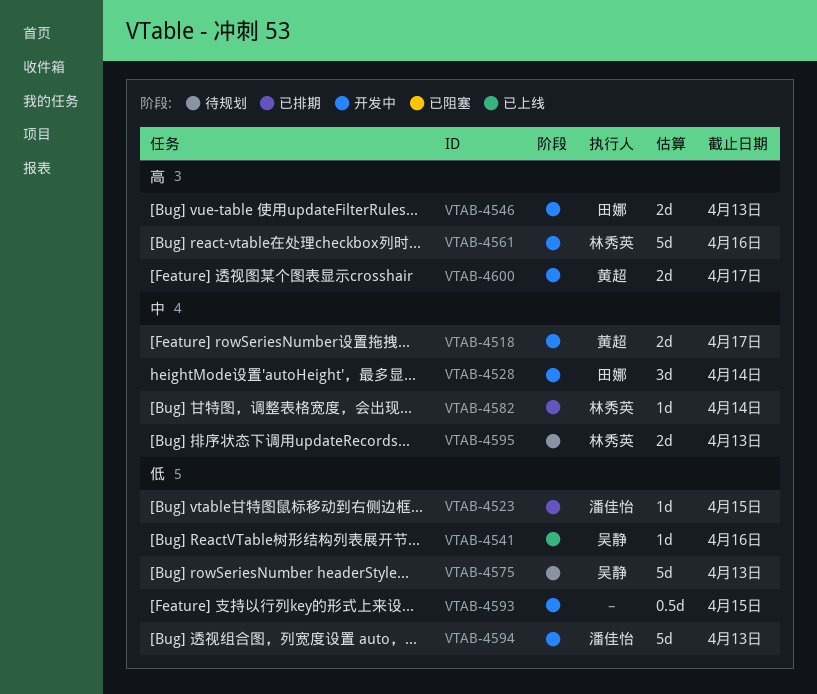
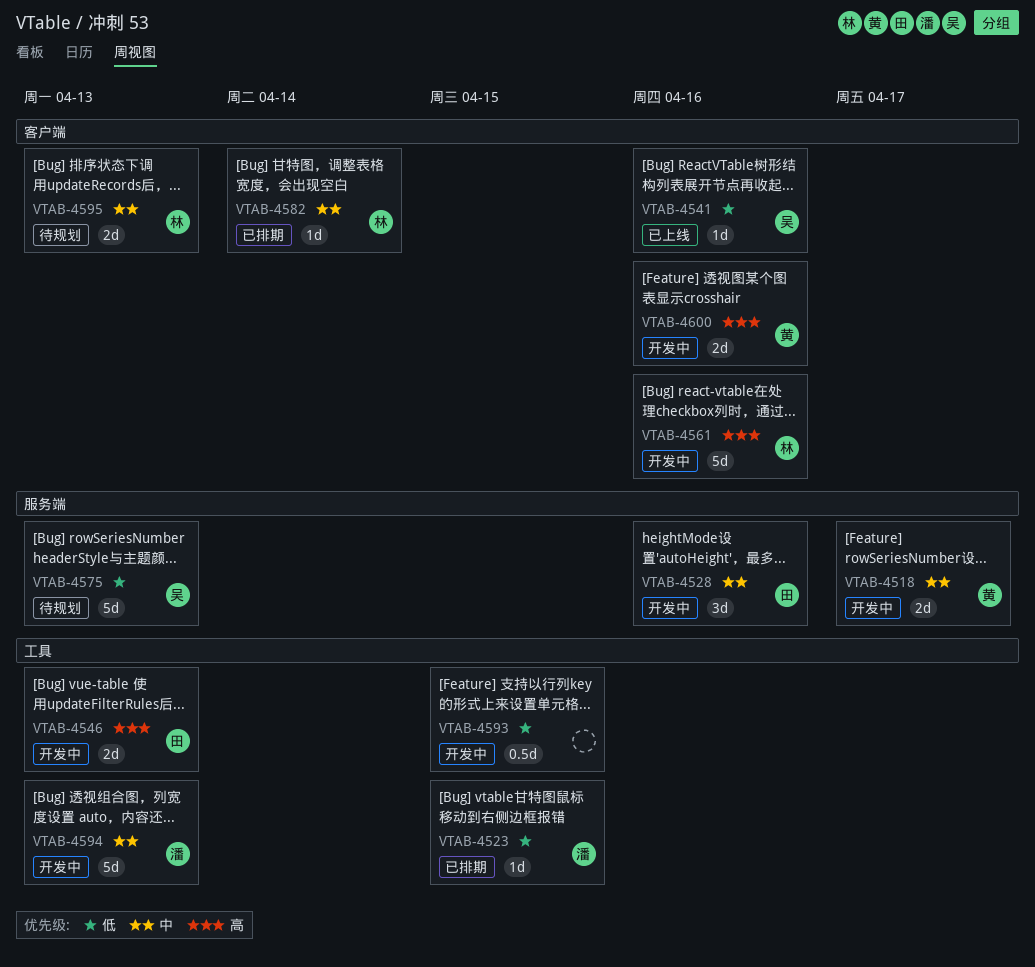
VTAB-4528, due: Apr 14 -> Apr 16
VTAB-4594, priority: 低 -> 中
VTAB-4600, due: Apr 17 -> Apr 16

